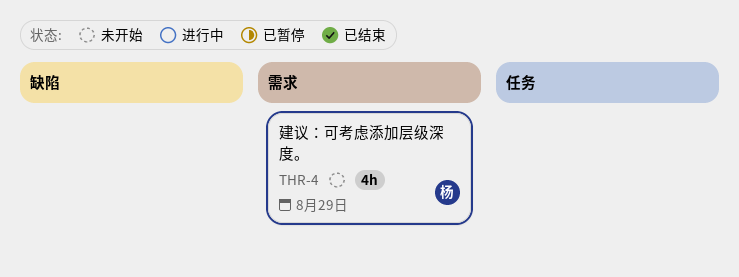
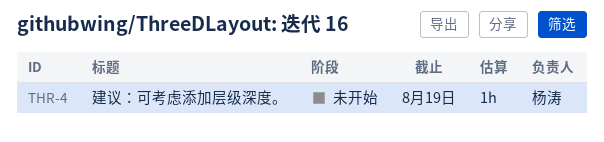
THR-4, estimate: 4h -> 1h
THR-4, due: Aug 29 -> Aug 19

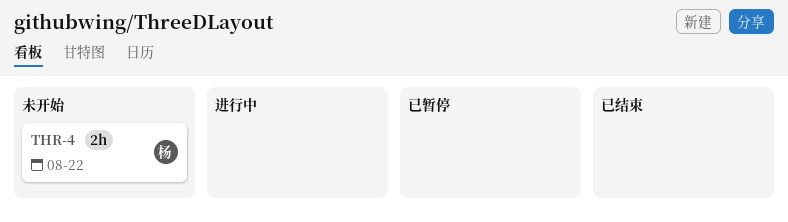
THR-4, estimate: 1h -> 2h
THR-4, due: Aug 19 -> Aug 22

